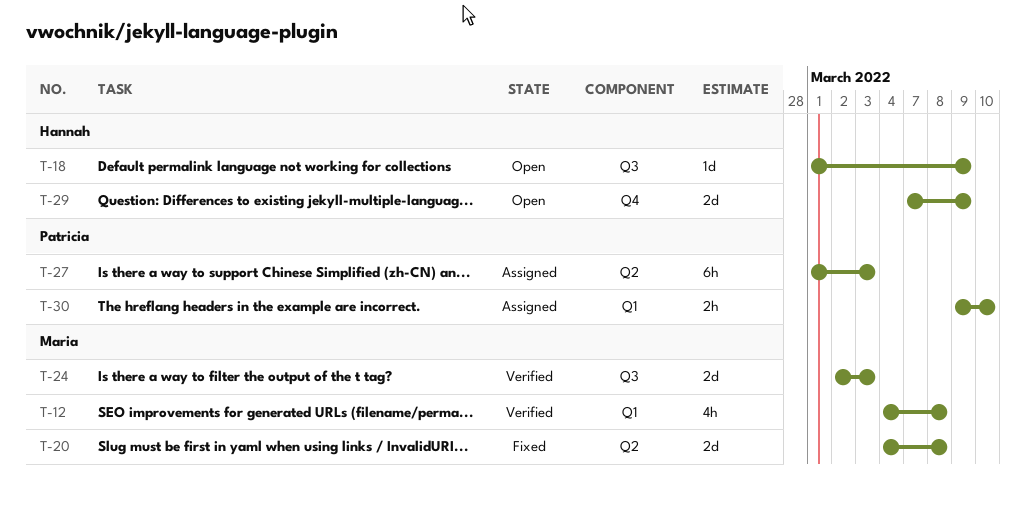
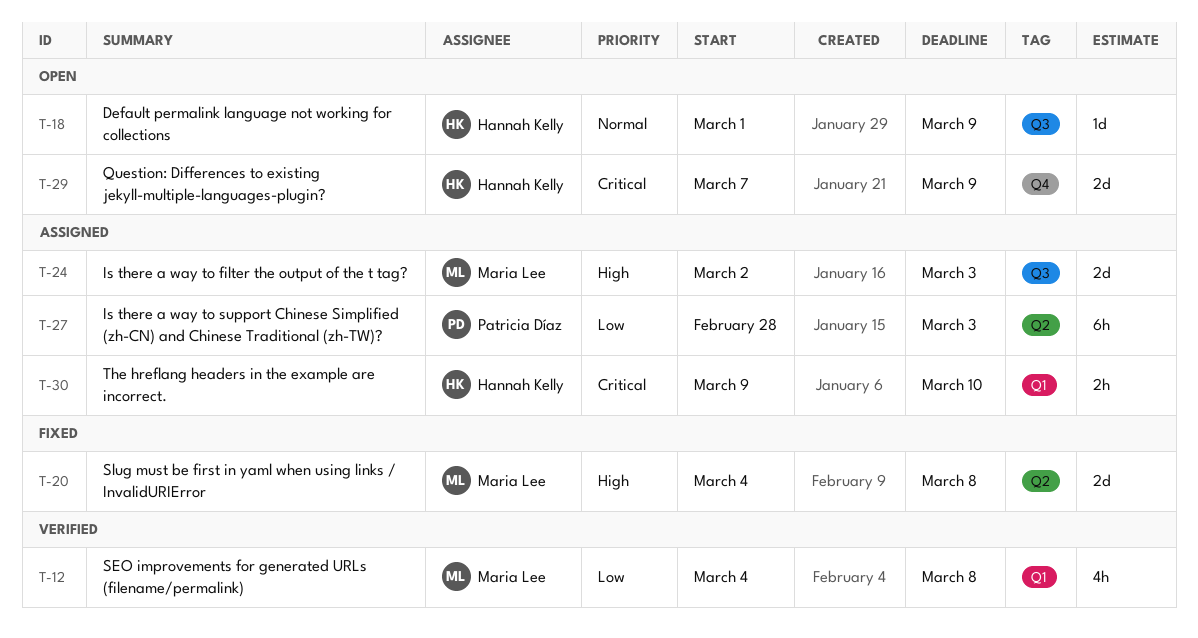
T-24, status: Verified -> Assigned
T-27, start: Mar 1 -> Feb 28
T-30, owner: Patricia Díaz -> Hannah Kelly

